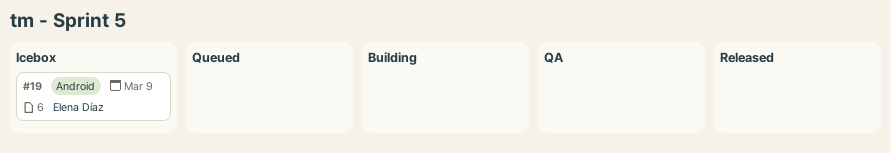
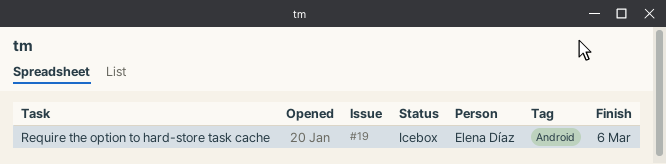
#19, due: Mar 9 -> Mar 6

